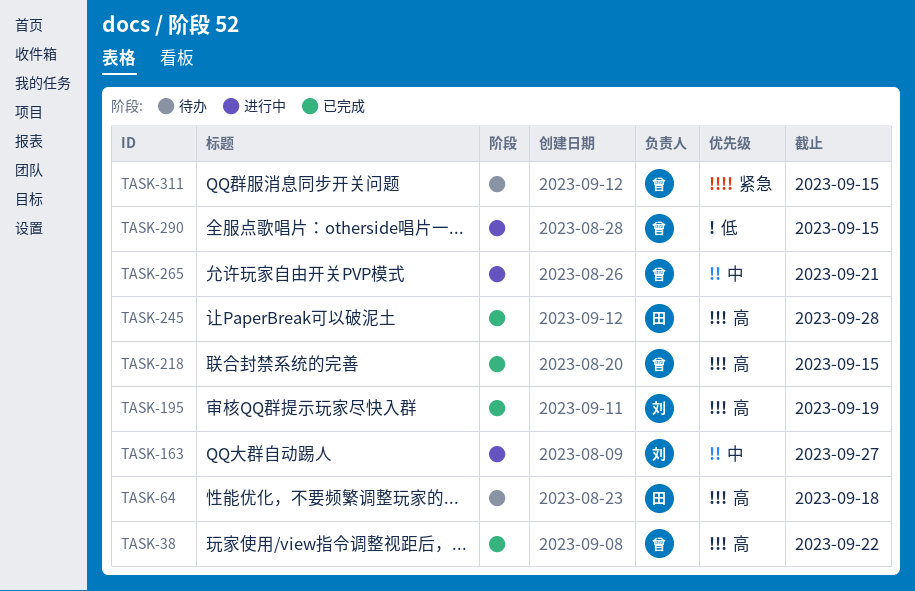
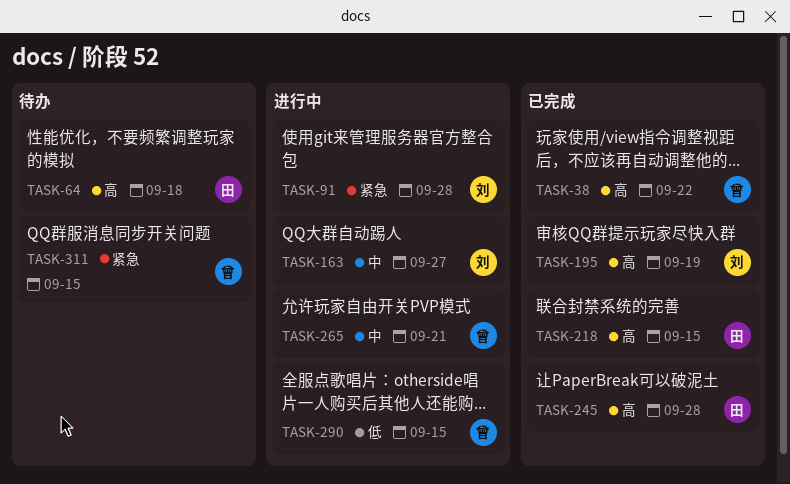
TASK-91: none -> present
TASK-218, owner: 曾 -> 田

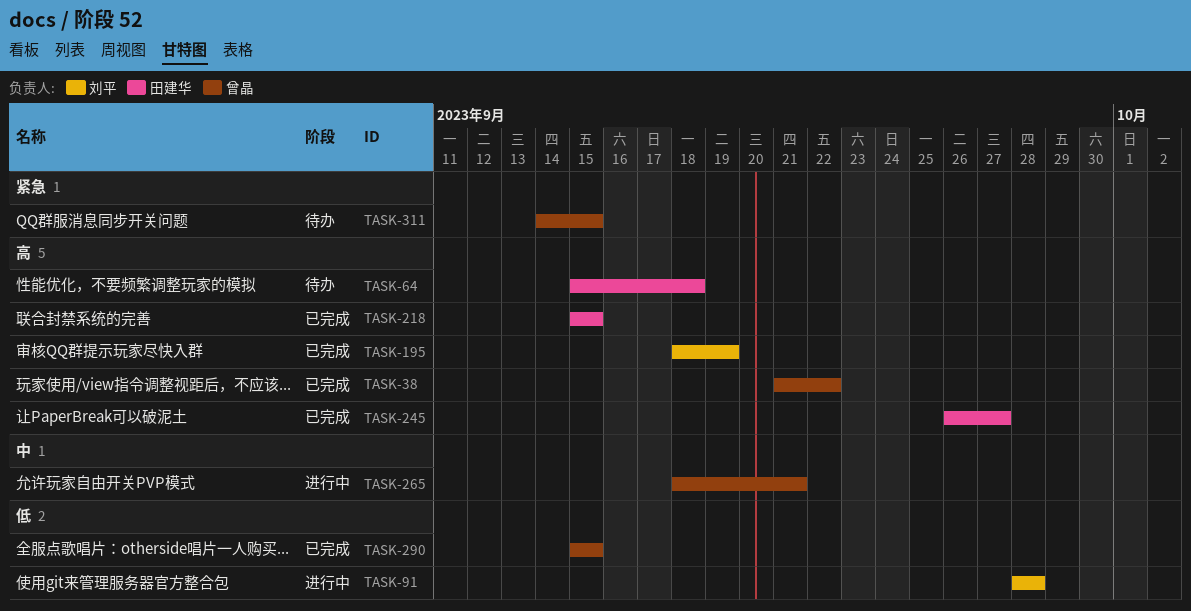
TASK-91, priority: 紧急 -> 低
TASK-163: present -> none
TASK-245, due: Sep 28 -> Sep 27
TASK-290, status: 进行中 -> 已完成

